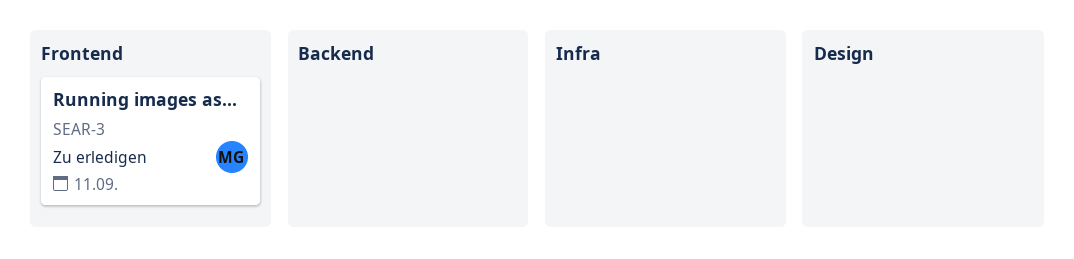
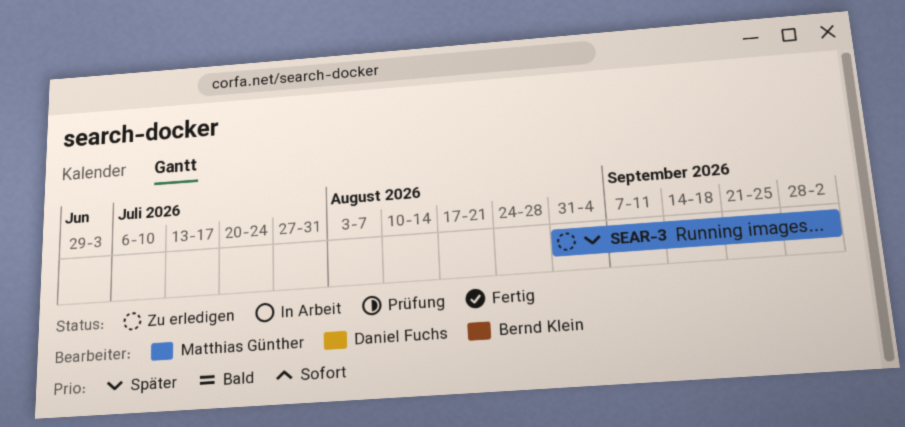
SEAR-3, due: Sep 11 -> Oct 2

